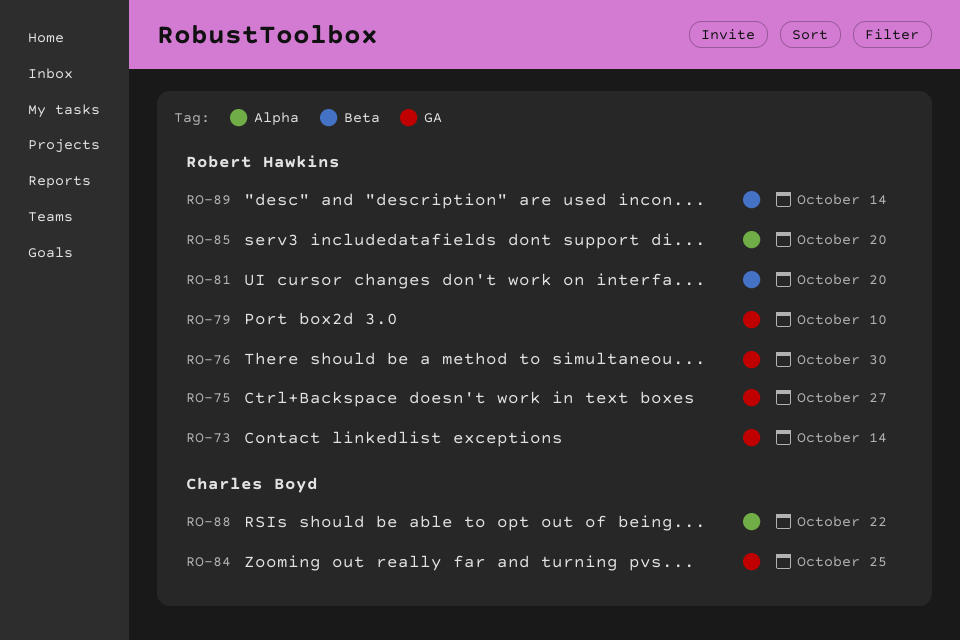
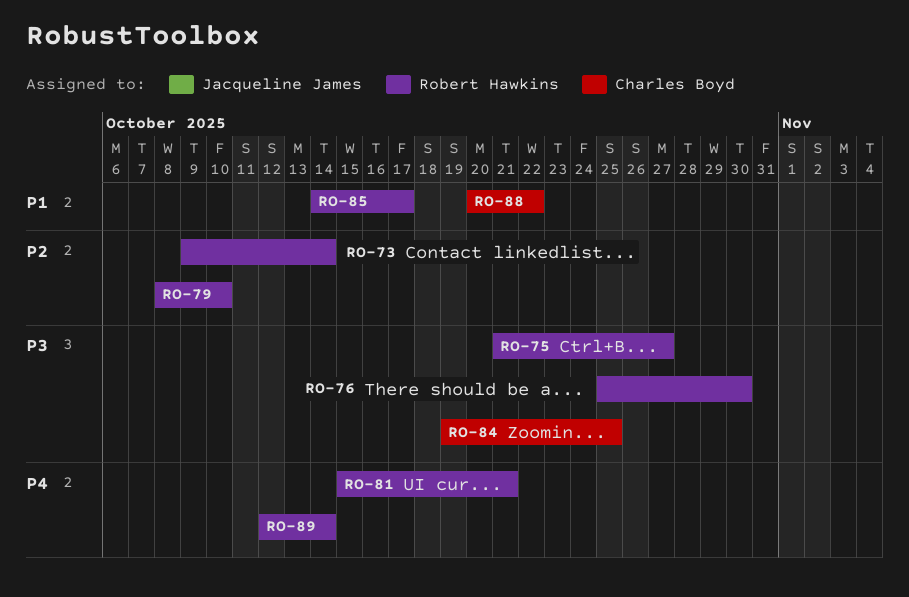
RO-81, due: Oct 20 -> Oct 21
RO-85, due: Oct 20 -> Oct 17

